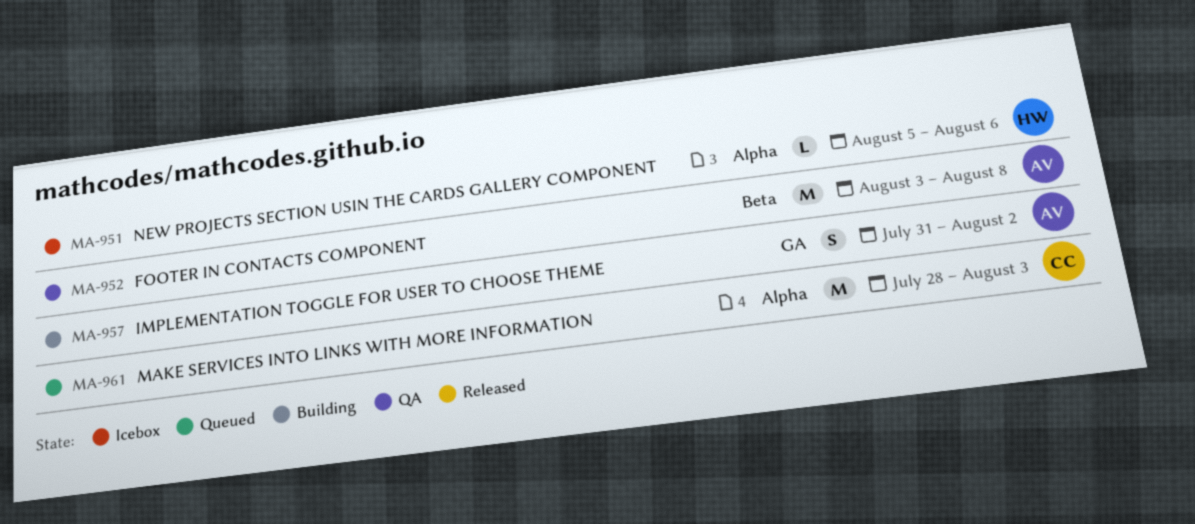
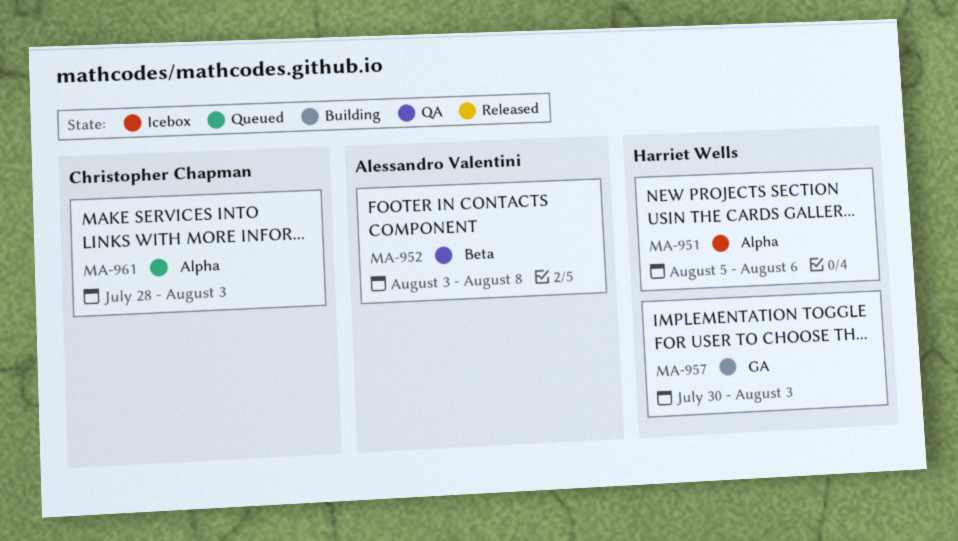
MA-957, owner: Alessandro Valentini -> Harriet Wells
MA-957, start: Jul 31 -> Jul 30
MA-957, due: Aug 2 -> Aug 3

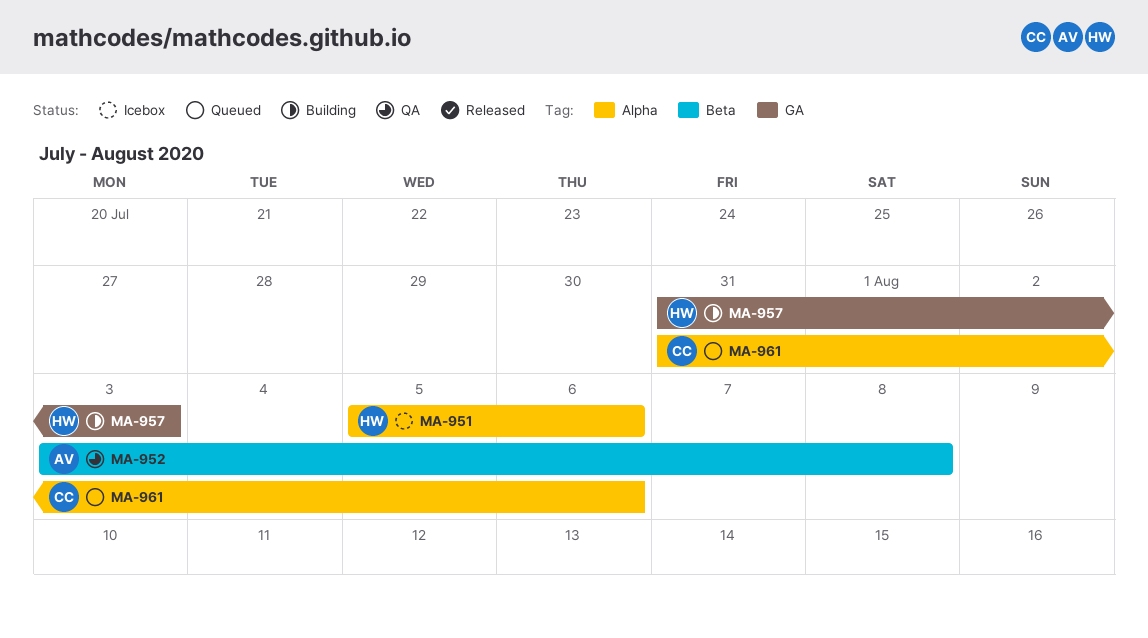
MA-957, start: Jul 30 -> Jul 31
MA-961, start: Jul 28 -> Jul 31
MA-961, due: Aug 3 -> Aug 6

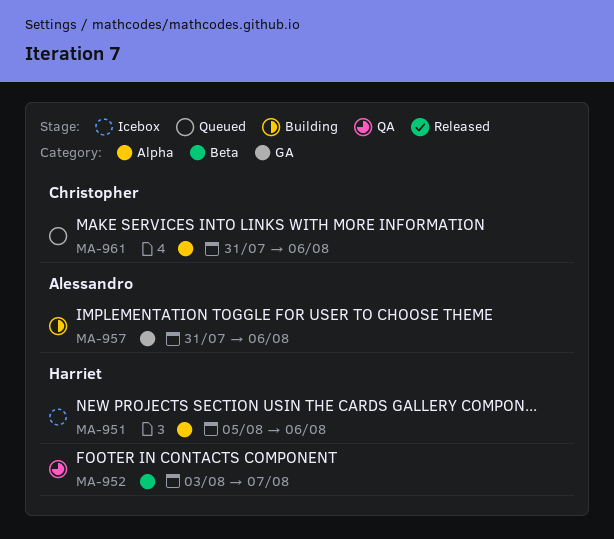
MA-952, owner: Alessandro -> Harriet
MA-952, due: Aug 8 -> Aug 7
MA-957, owner: Harriet -> Alessandro
MA-957, due: Aug 3 -> Aug 6

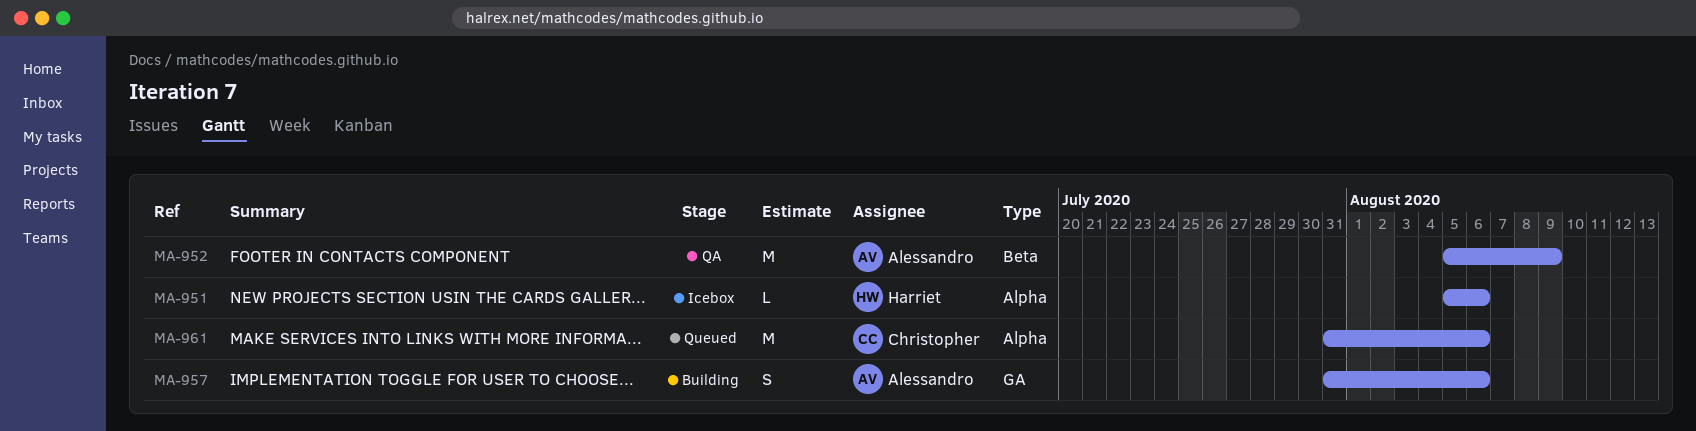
MA-952, owner: Harriet -> Alessandro
MA-952, start: Aug 3 -> Aug 5
MA-952, due: Aug 7 -> Aug 9

